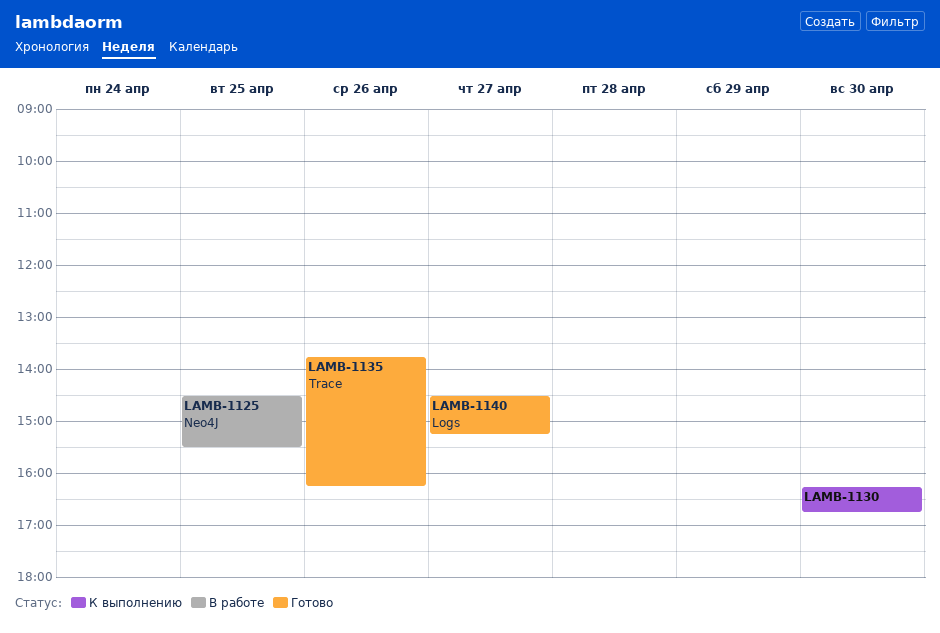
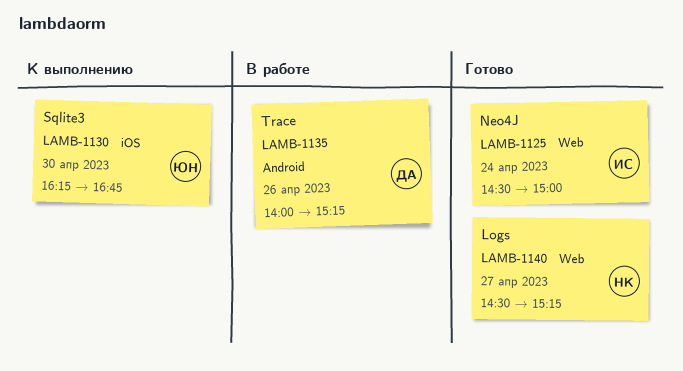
LAMB-1125, status: В работе -> Готово
LAMB-1125, day: Apr 25 -> Apr 24
LAMB-1125, ends: 15:30 -> 15:00
LAMB-1135, status: Готово -> В работе
LAMB-1135, begins: 13:45 -> 14:00
LAMB-1135, ends: 16:15 -> 15:15

